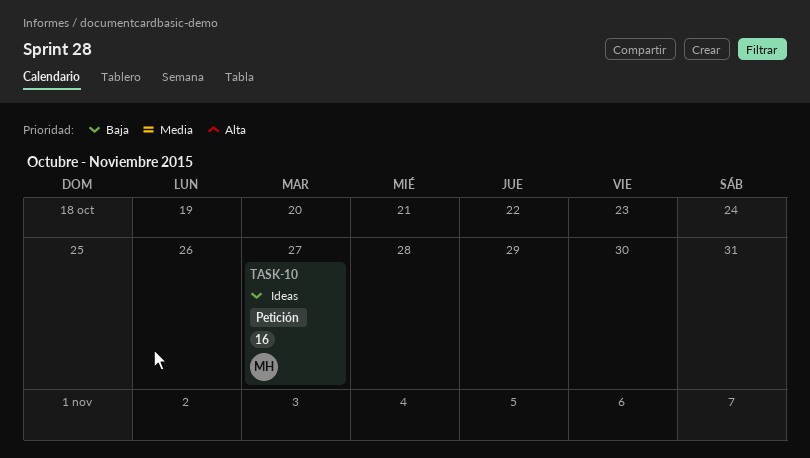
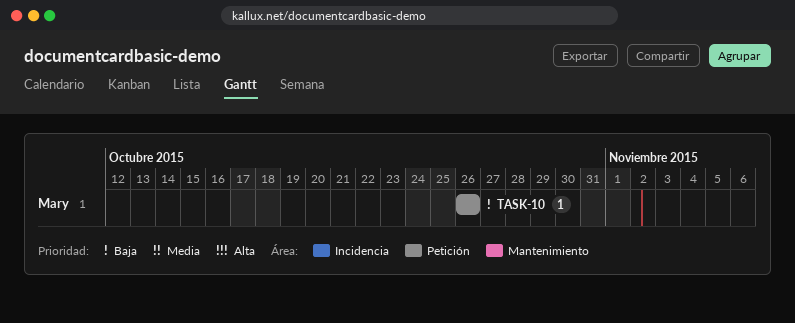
TASK-10, estimate: 16 -> 1
TASK-10, due: Oct 27 -> Oct 26

